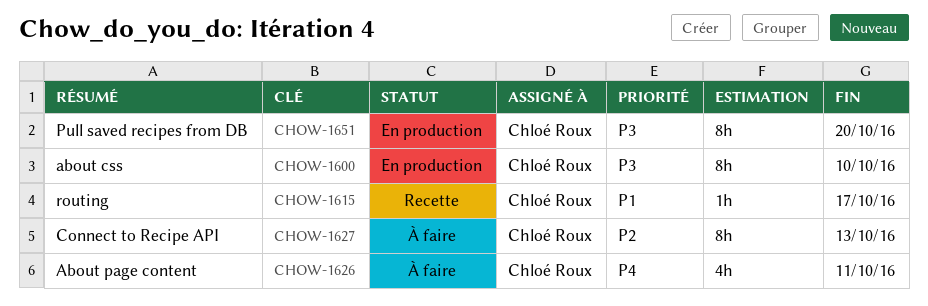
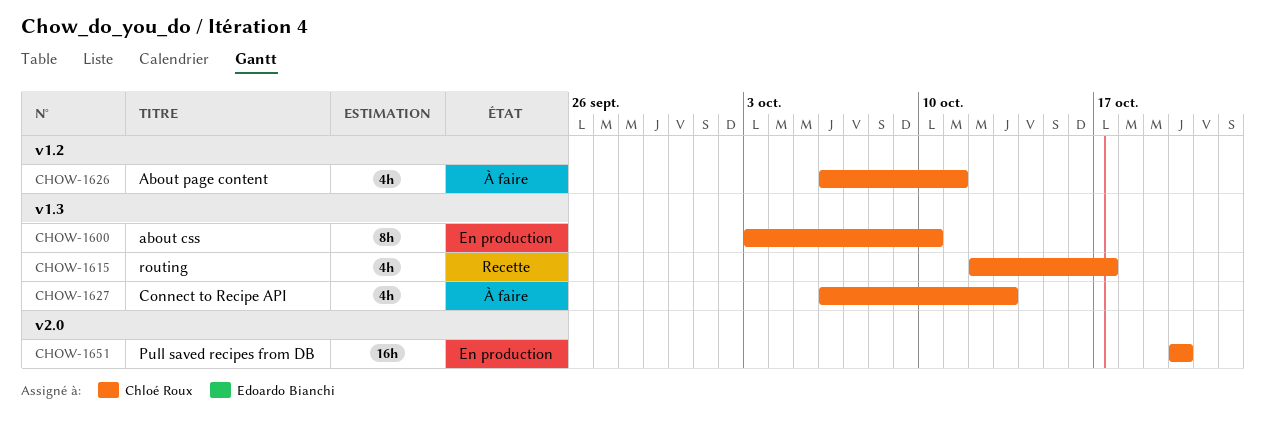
CHOW-1615, estimate: 1h -> 4h
CHOW-1627, estimate: 8h -> 4h
CHOW-1651, estimate: 8h -> 16h

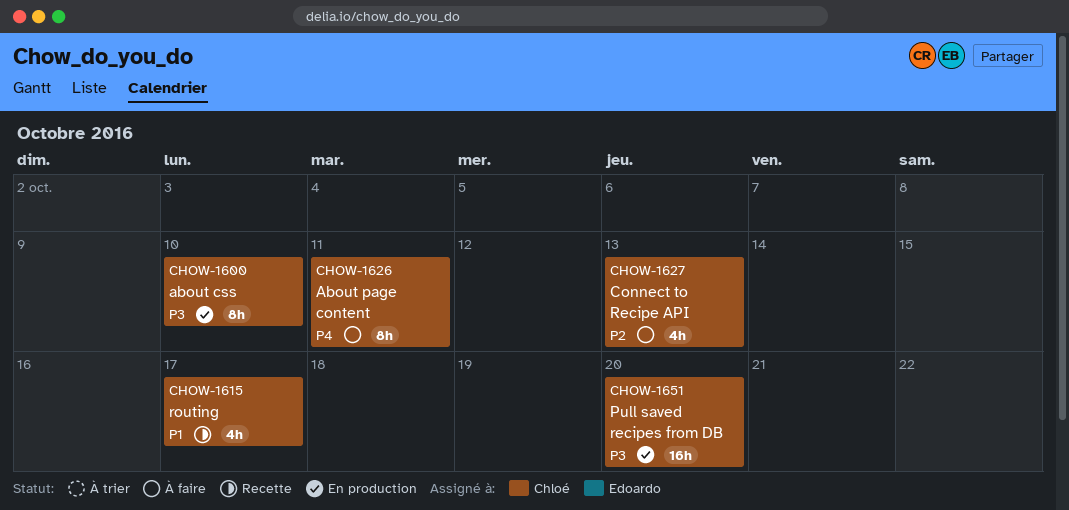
CHOW-1626, estimate: 4h -> 8h

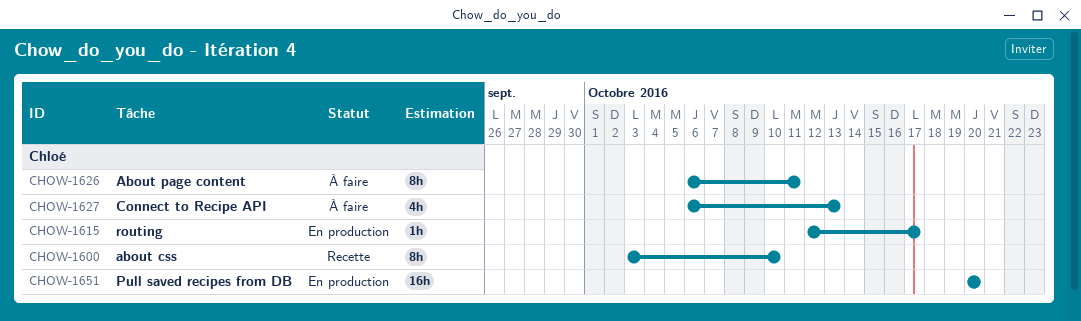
CHOW-1600, status: En production -> Recette
CHOW-1615, status: Recette -> En production
CHOW-1615, estimate: 4h -> 1h

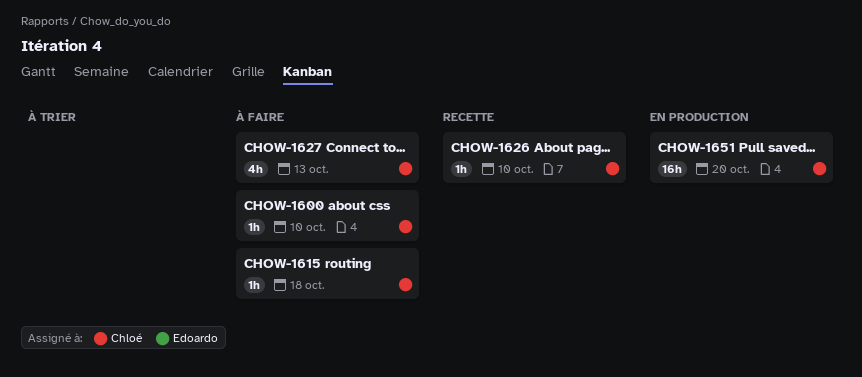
CHOW-1600, status: Recette -> À faire
CHOW-1600, estimate: 8h -> 1h
CHOW-1615, status: En production -> À faire
CHOW-1615, due: Oct 17 -> Oct 18
CHOW-1626, status: À faire -> Recette
CHOW-1626, estimate: 8h -> 1h
CHOW-1626, due: Oct 11 -> Oct 10

